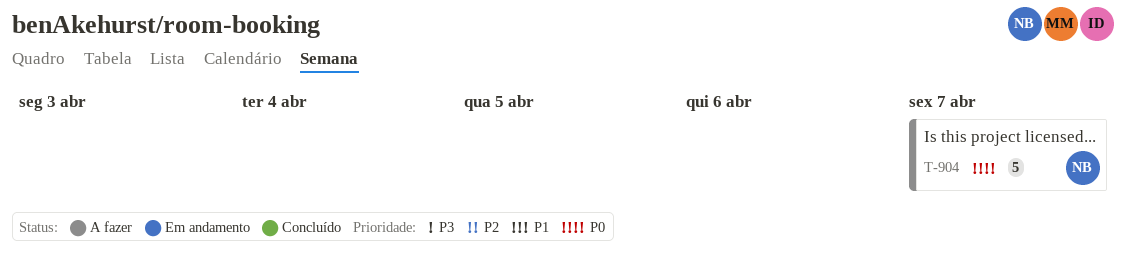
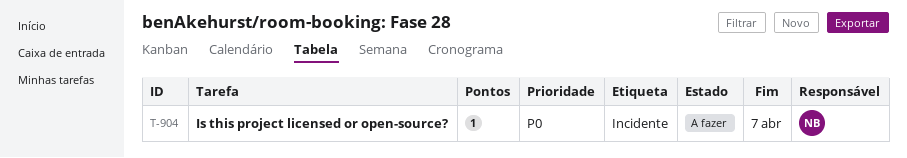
T-904, estimate: 5 -> 1

